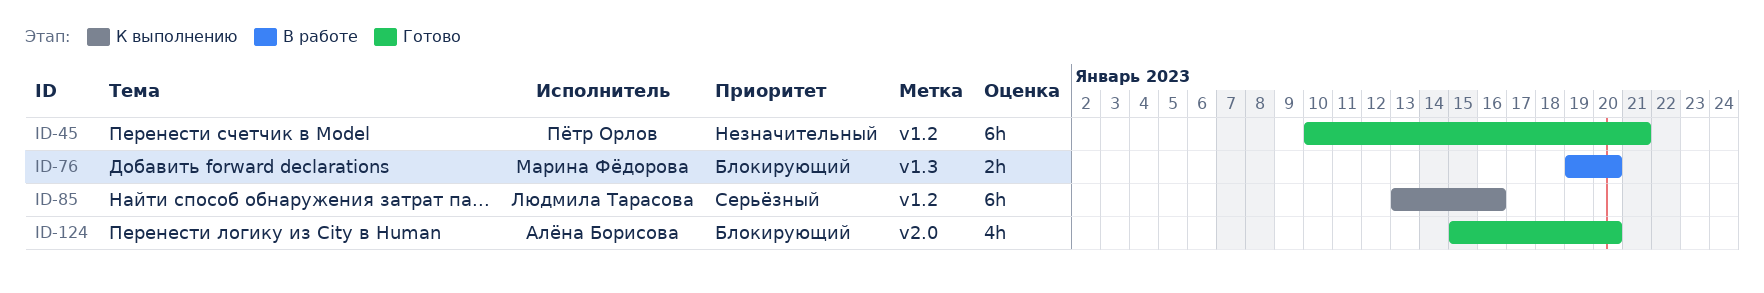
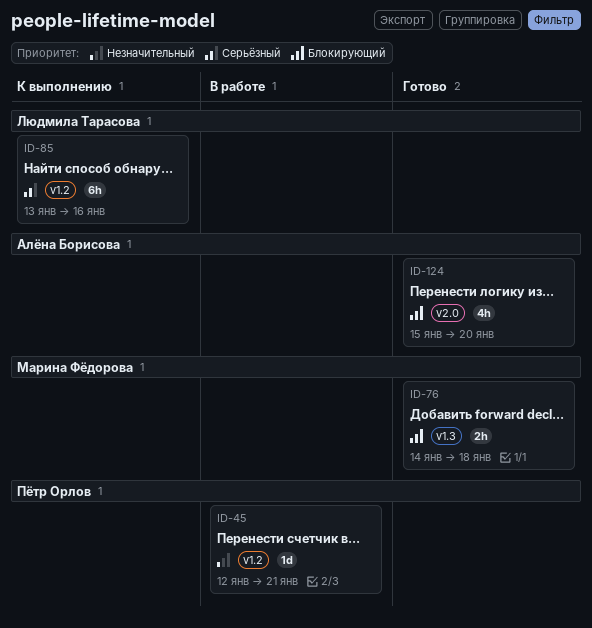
ID-45, status: Готово -> В работе
ID-45, estimate: 6h -> 1d
ID-45, start: Jan 10 -> Jan 12
ID-76, status: В работе -> Готово
ID-76, start: Jan 19 -> Jan 14
ID-76, due: Jan 20 -> Jan 18

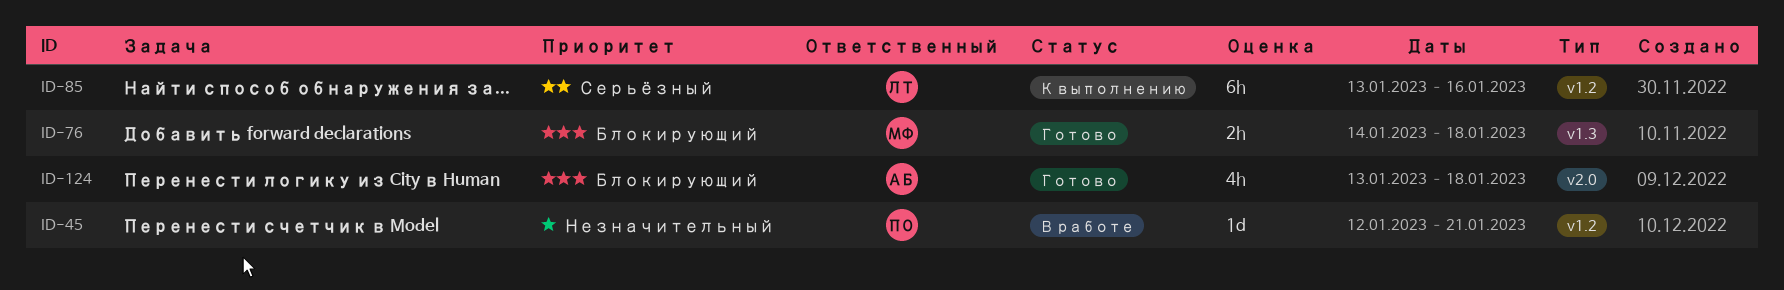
ID-124, start: Jan 15 -> Jan 13
ID-124, due: Jan 20 -> Jan 18

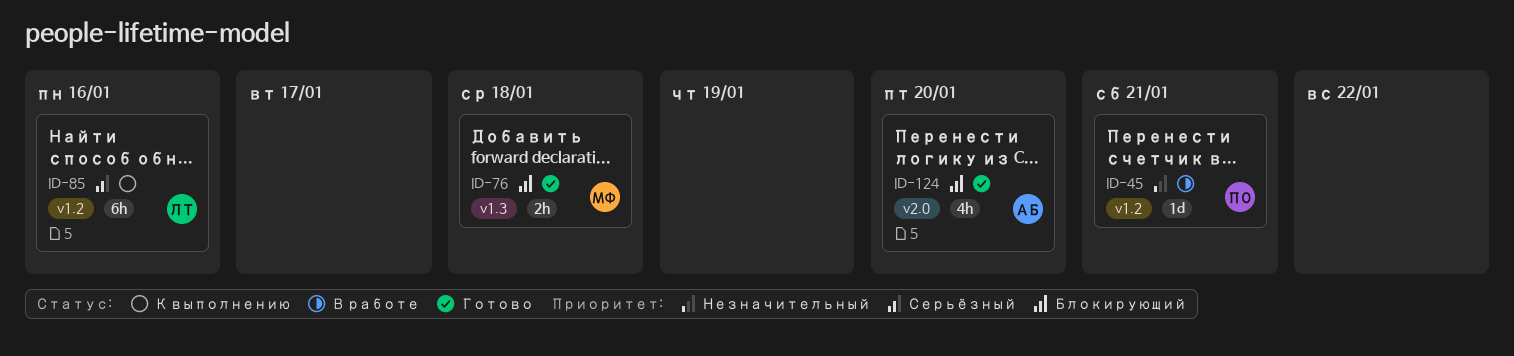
ID-124, due: Jan 18 -> Jan 20

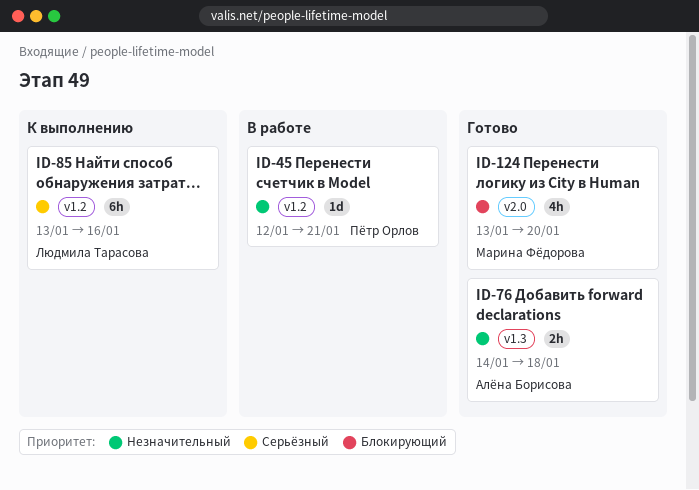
ID-76, owner: Марина Фёдорова -> Алёна Борисова
ID-76, priority: Блокирующий -> Незначительный
ID-124, owner: Алёна Борисова -> Марина Фёдорова

